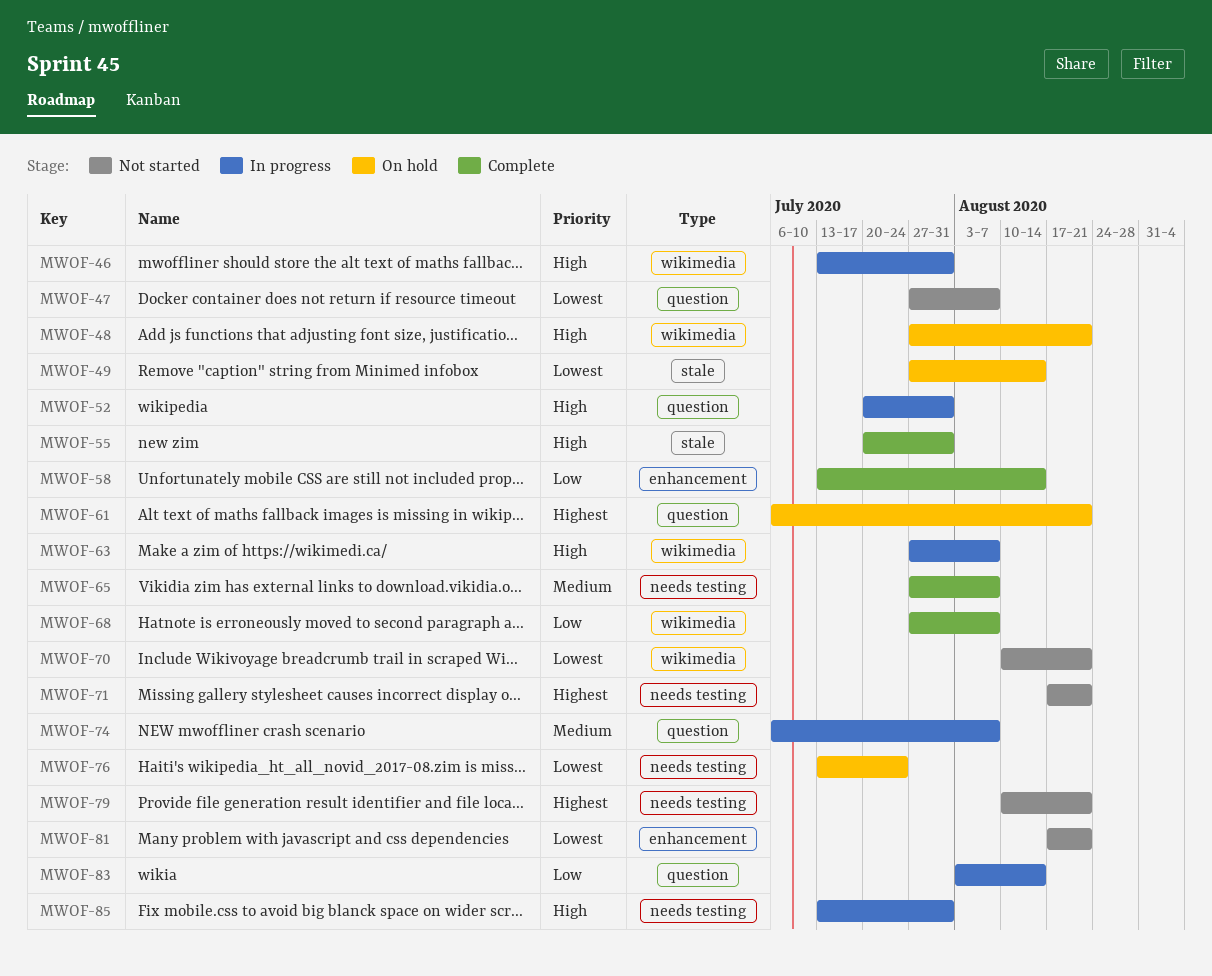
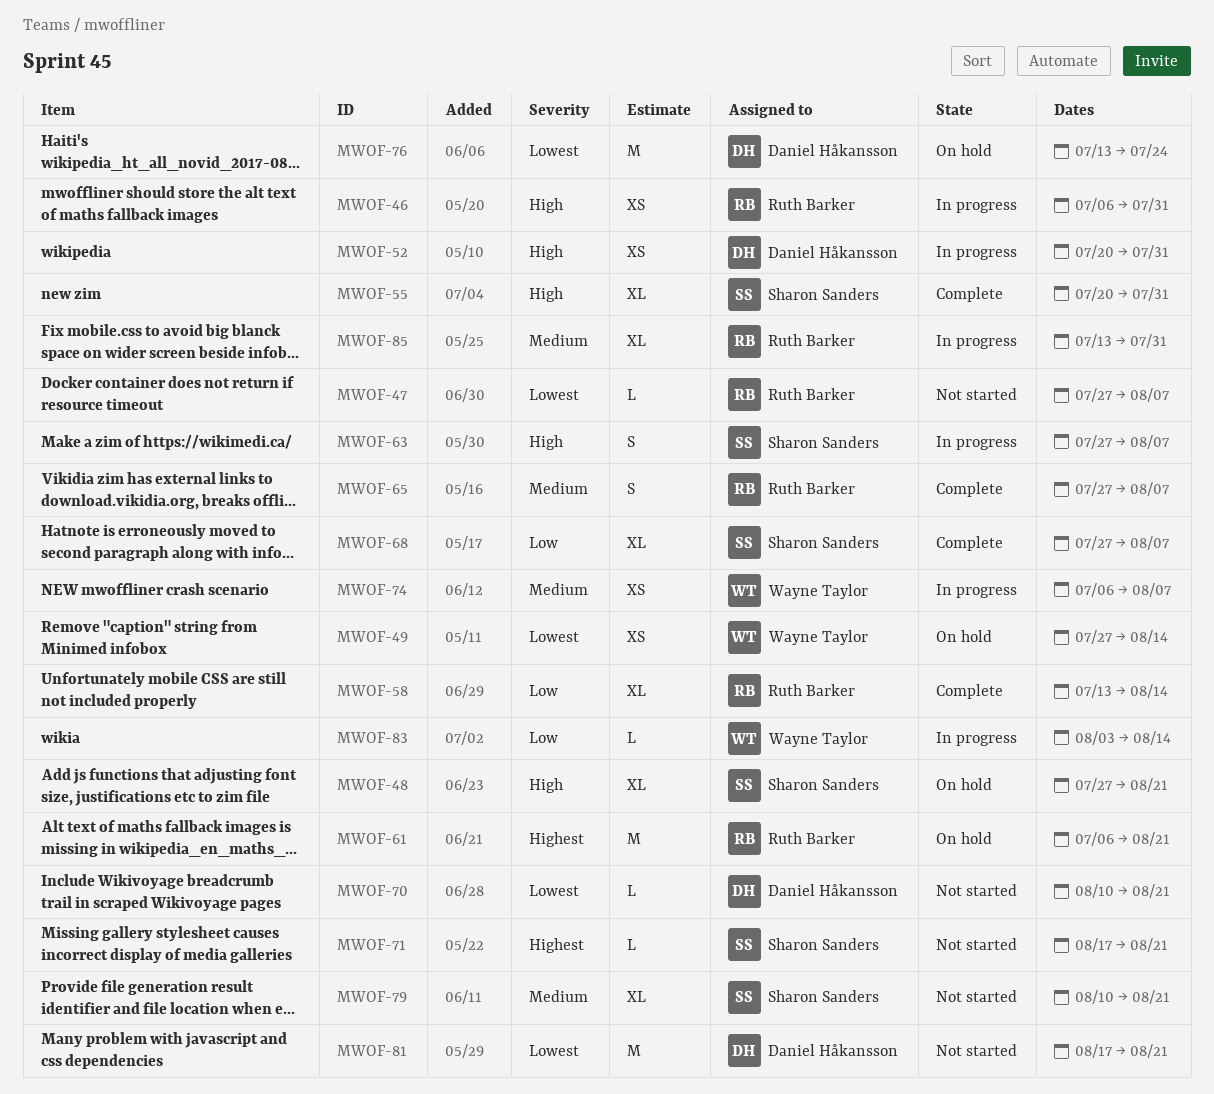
MWOF-46, start: Jul 13 -> Jul 6
MWOF-79, priority: Highest -> Medium
MWOF-85, priority: High -> Medium

